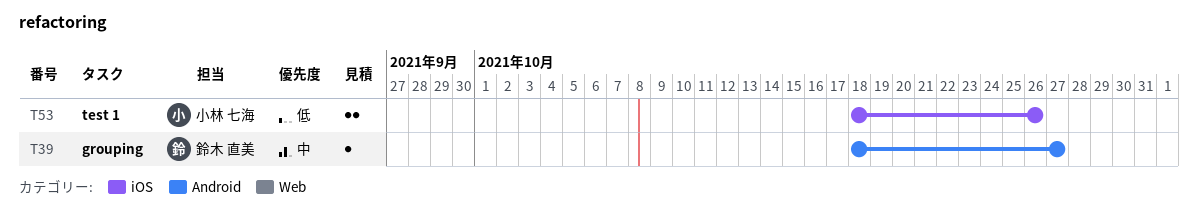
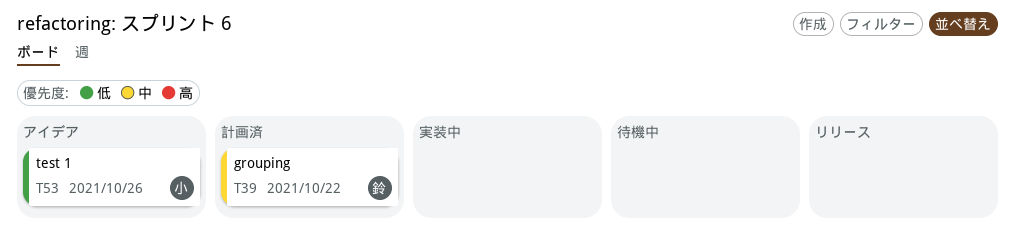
T39, due: Oct 27 -> Oct 22

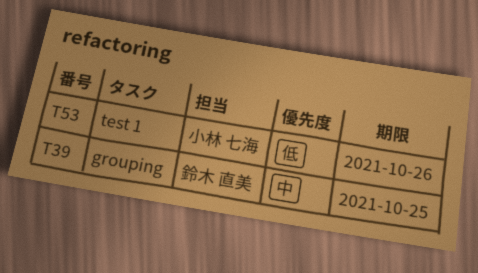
T39, due: Oct 22 -> Oct 25

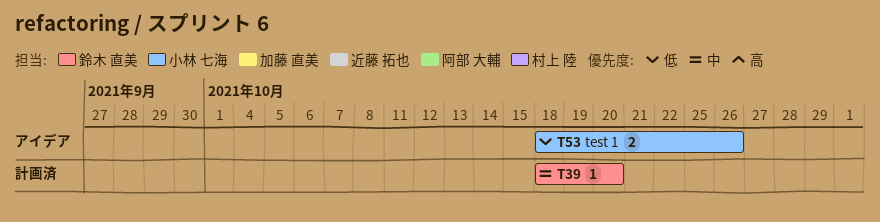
T39, due: Oct 25 -> Oct 20

